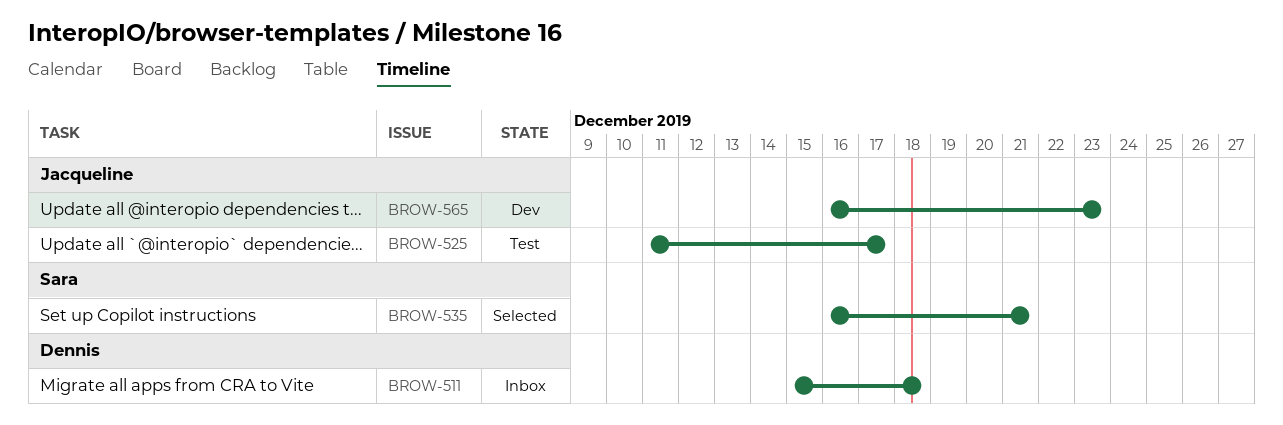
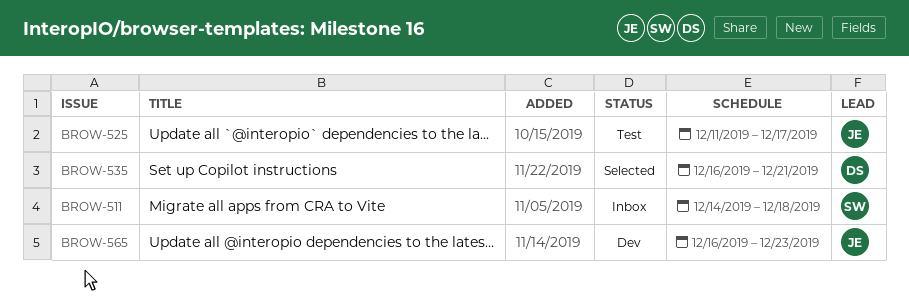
BROW-511, owner: Dennis -> Sara
BROW-511, start: Dec 15 -> Dec 14
BROW-535, owner: Sara -> Dennis

